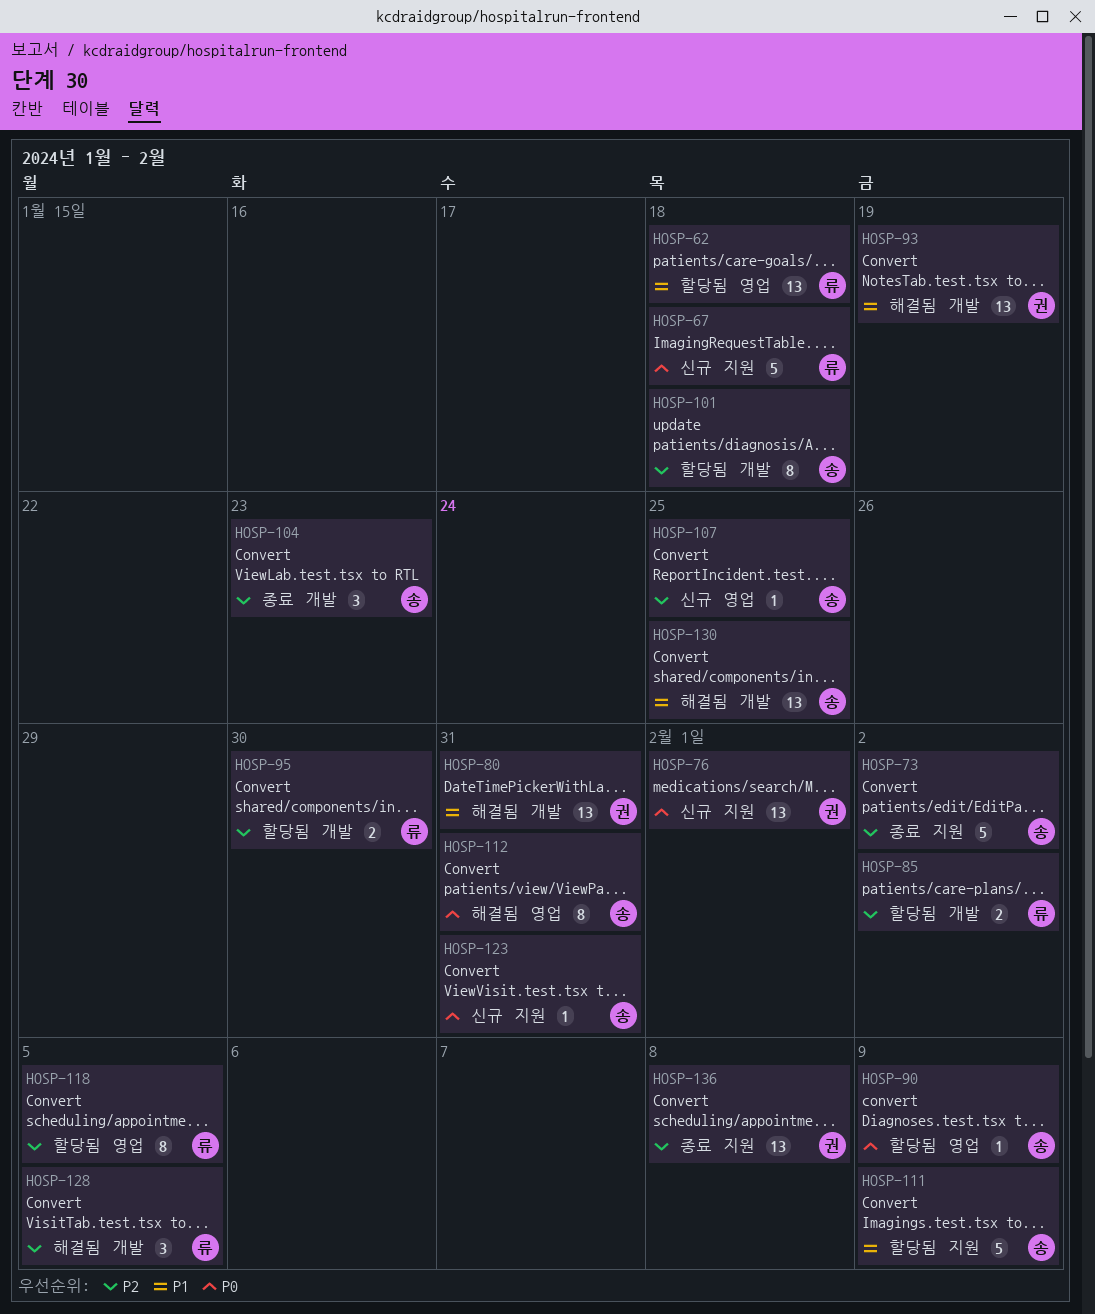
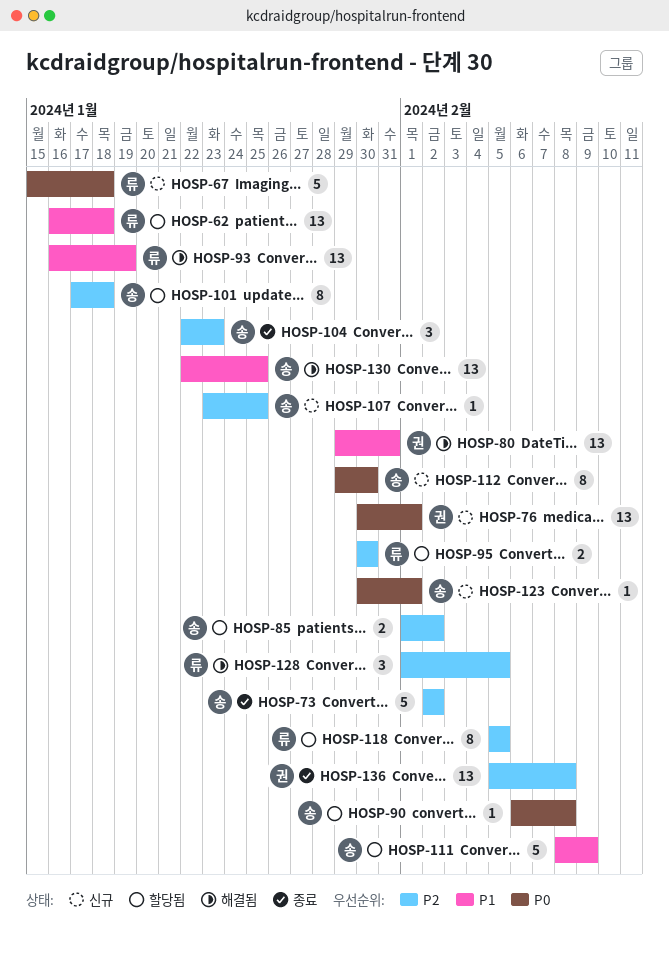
HOSP-85, owner: 류 -> 송
HOSP-90, due: Feb 9 -> Feb 8
HOSP-93, owner: 권 -> 류
HOSP-112, status: 해결됨 -> 신규
HOSP-112, due: Jan 31 -> Jan 30
HOSP-123, due: Jan 31 -> Feb 1

